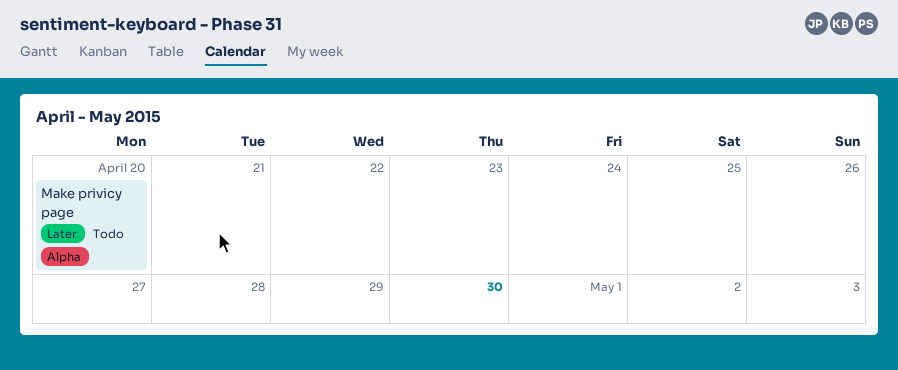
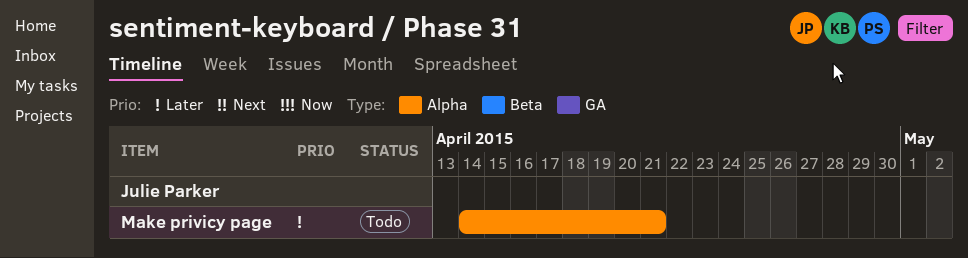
Make privicy page, due: Apr 20 -> Apr 21

